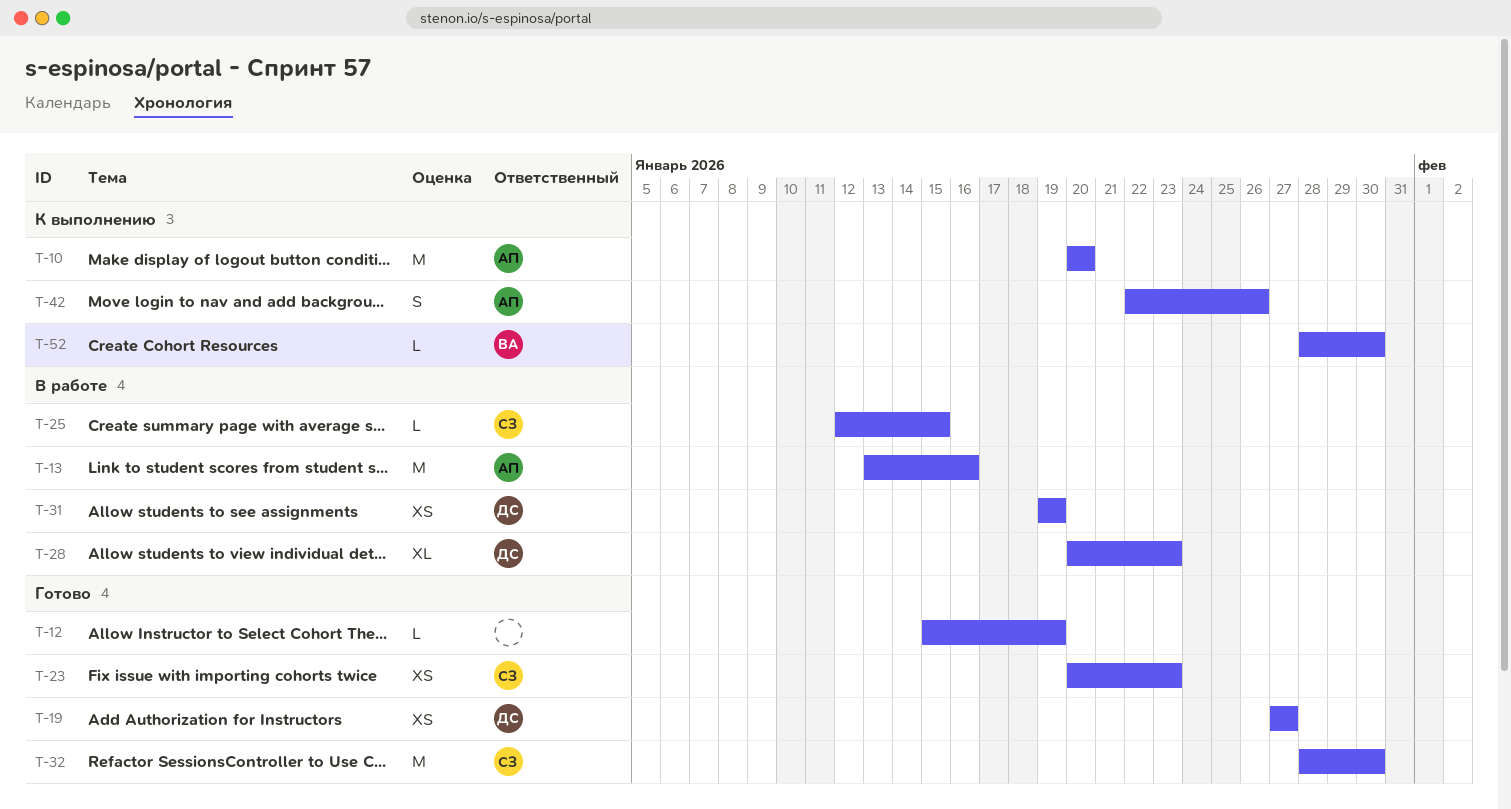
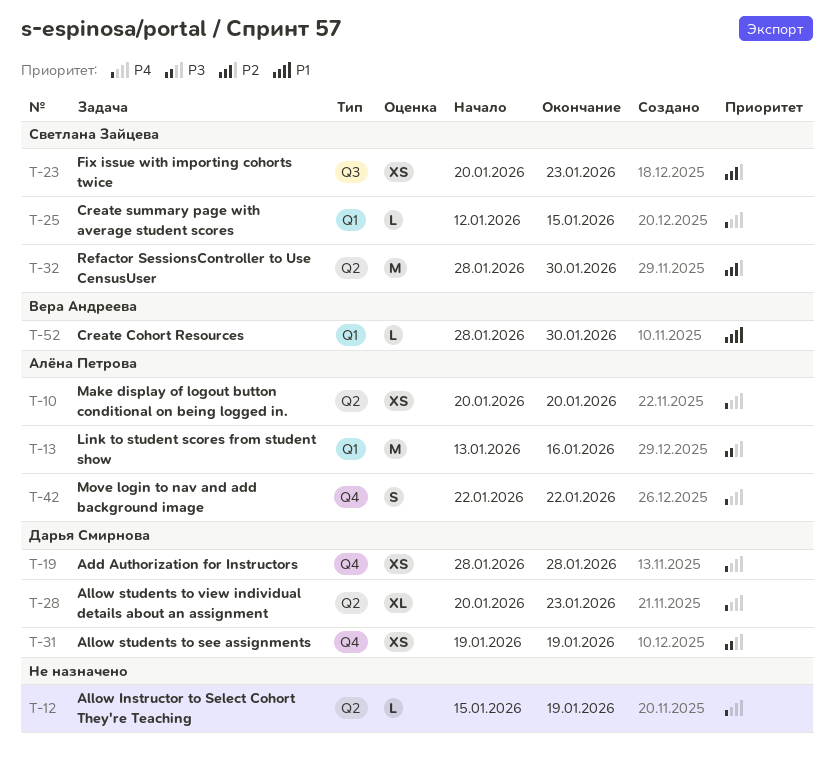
T-10, estimate: M -> XS
T-19, start: Jan 27 -> Jan 28
T-19, due: Jan 27 -> Jan 28
T-42, due: Jan 26 -> Jan 22

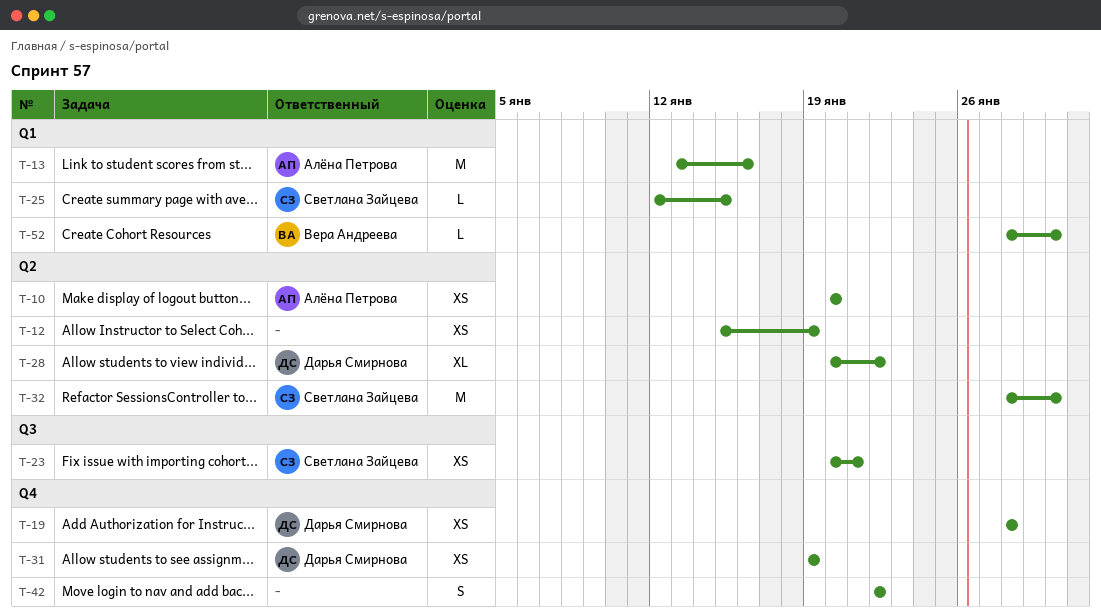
T-12, estimate: L -> XS
T-23, due: Jan 23 -> Jan 21
T-28, due: Jan 23 -> Jan 22
T-42, owner: Алёна Петрова -> none

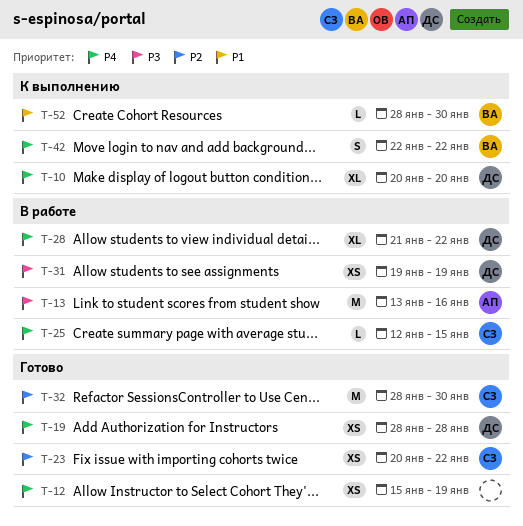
T-10, owner: Алёна Петрова -> Дарья Смирнова
T-10, estimate: XS -> XL
T-23, due: Jan 21 -> Jan 22
T-28, start: Jan 20 -> Jan 21
T-42, owner: none -> Вера Андреева

